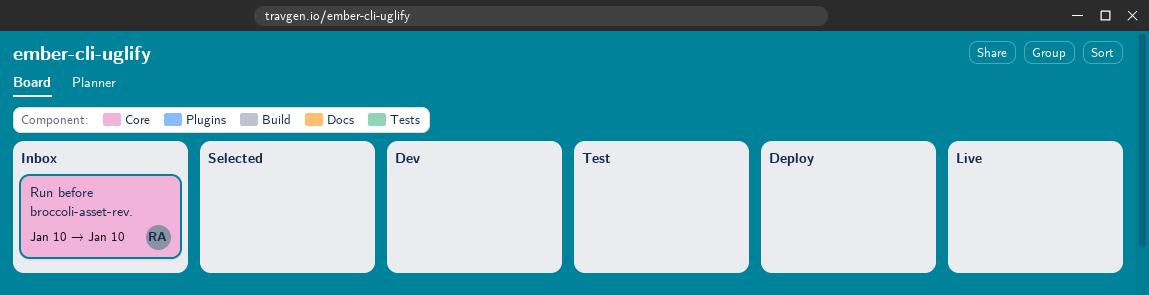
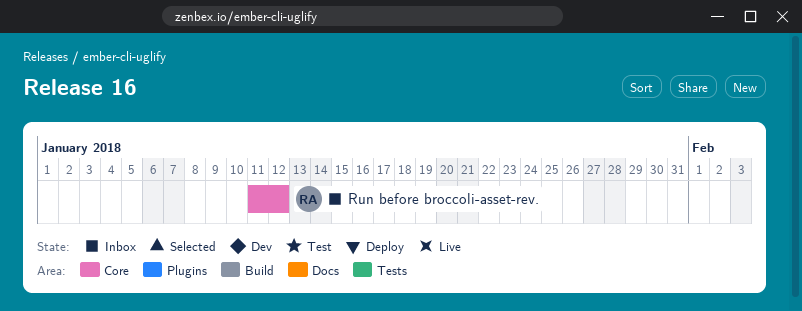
Run before broccoli-asset-rev., start: Jan 10 -> Jan 11
Run before broccoli-asset-rev., due: Jan 10 -> Jan 12

